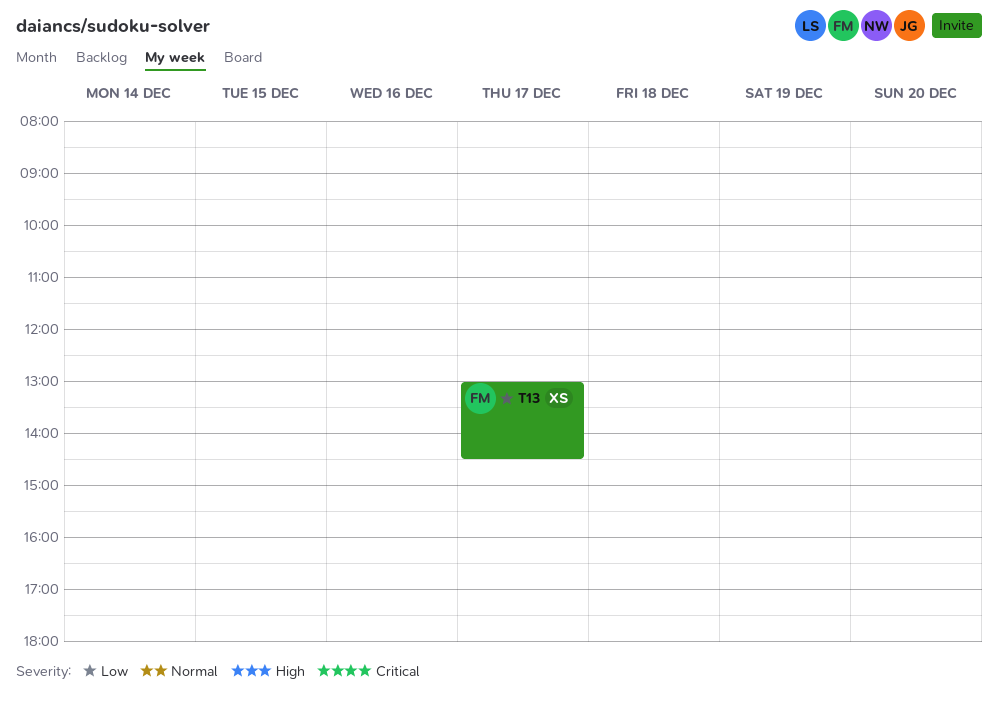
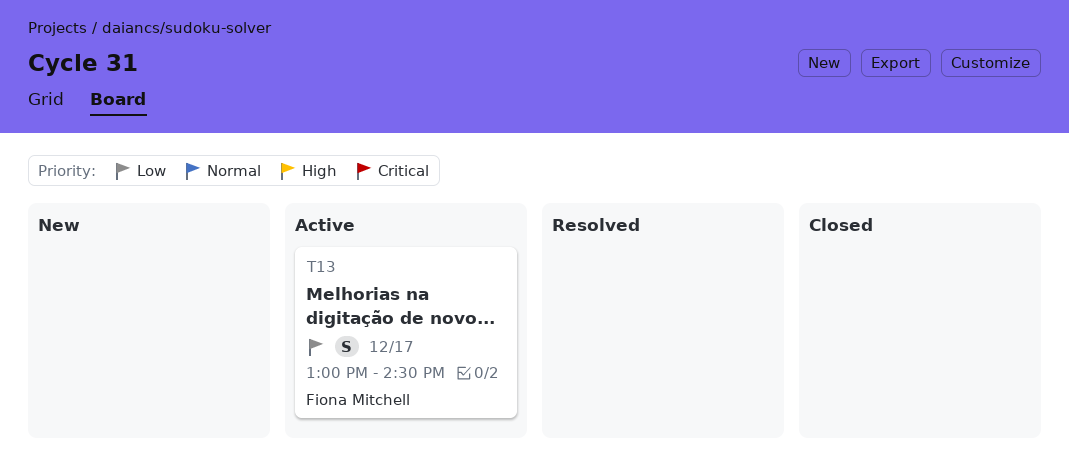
T13, estimate: XS -> S

